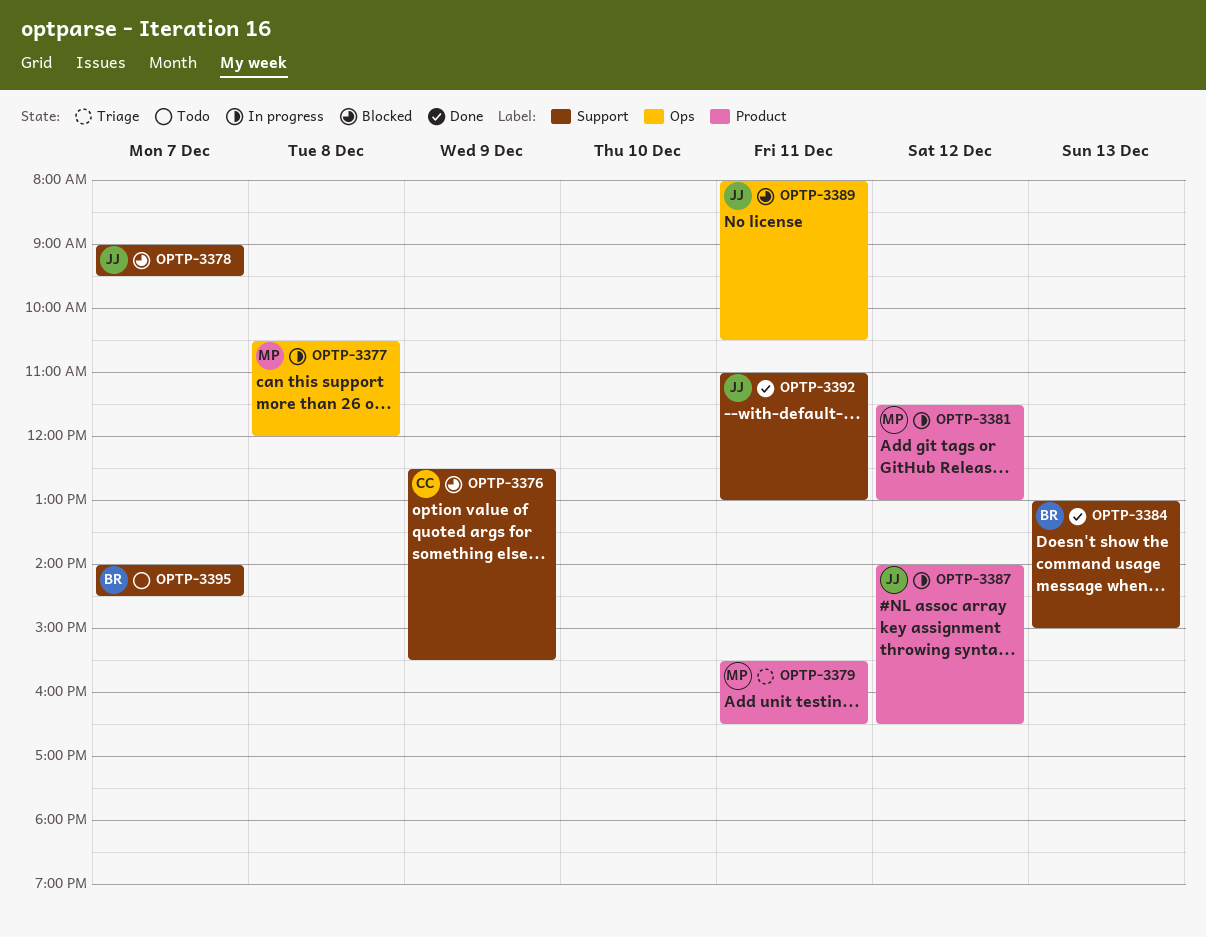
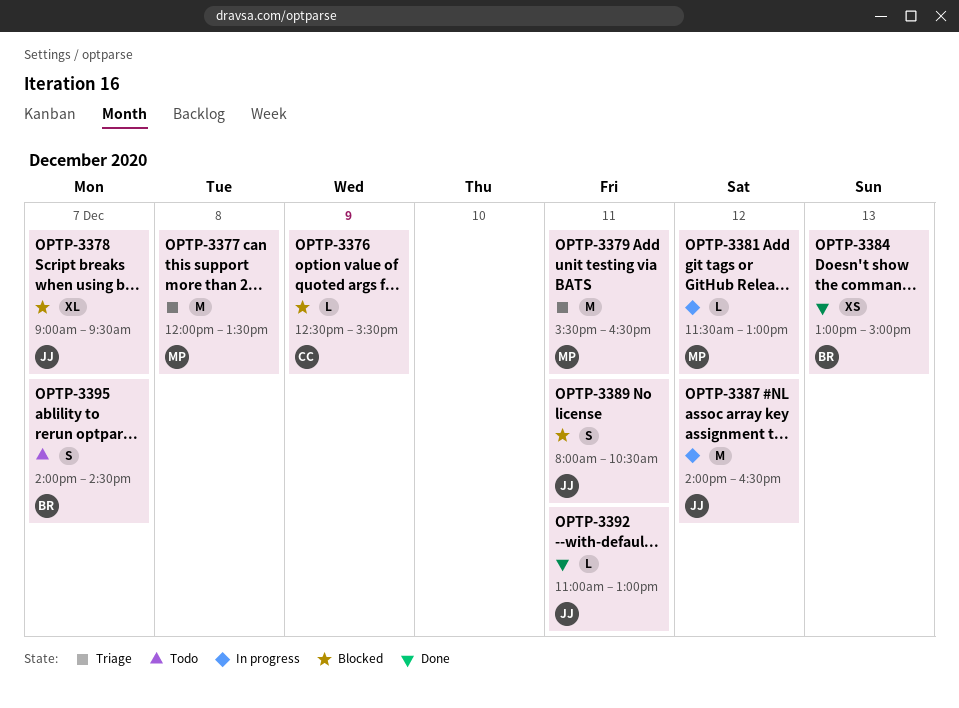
OPTP-3377, status: In progress -> Triage
OPTP-3377, begins: 10:30 -> 12:00
OPTP-3377, ends: 12:00 -> 13:30

